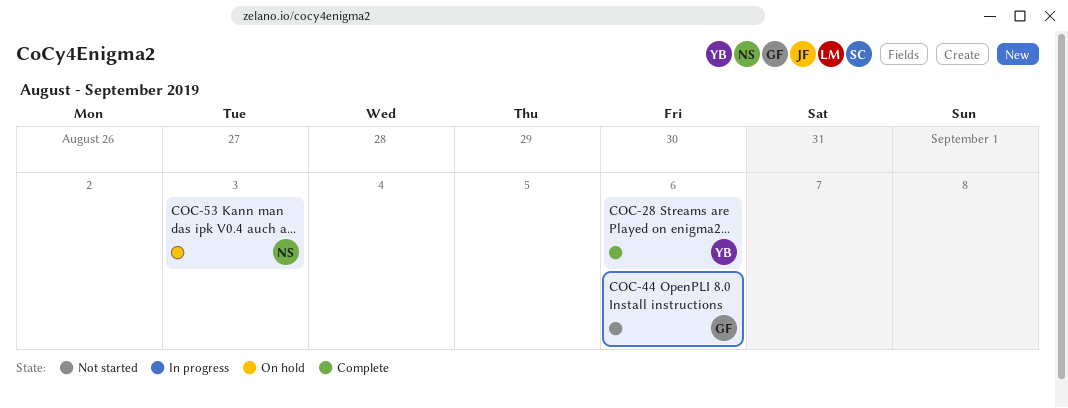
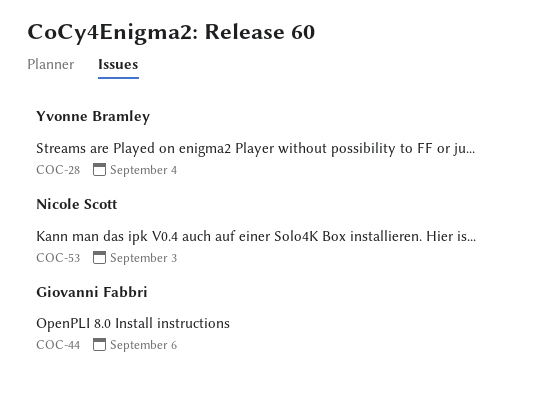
COC-28, due: Sep 6 -> Sep 4

